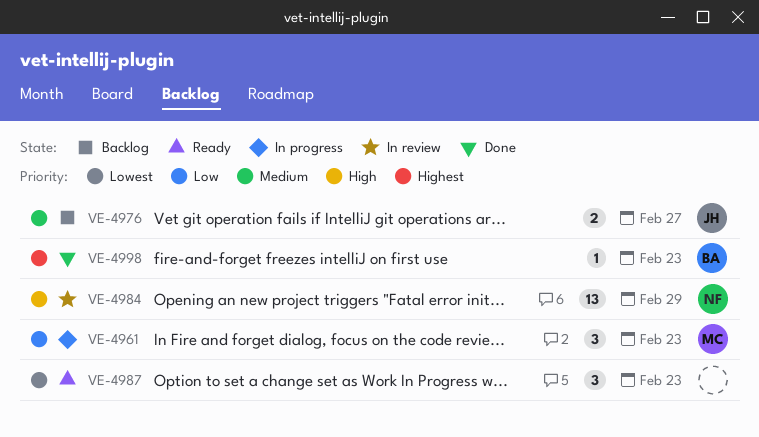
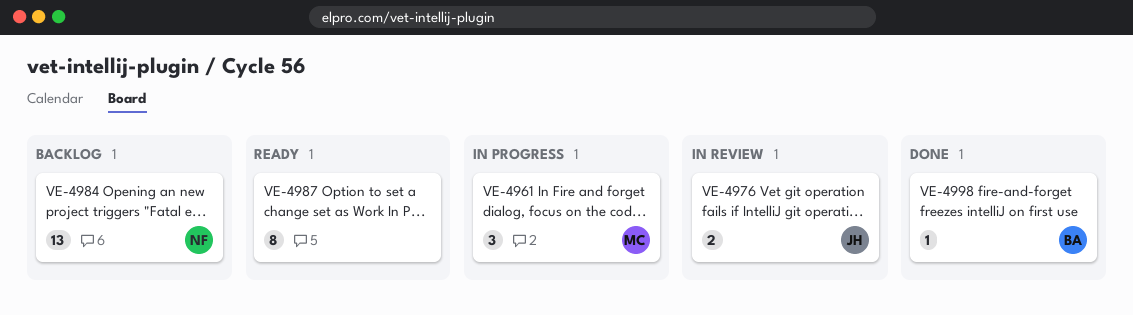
VE-4976, status: Backlog -> In review
VE-4984, status: In review -> Backlog
VE-4987, estimate: 3 -> 8

